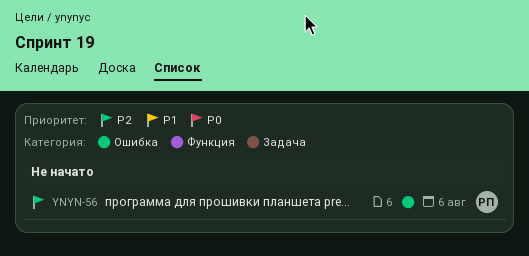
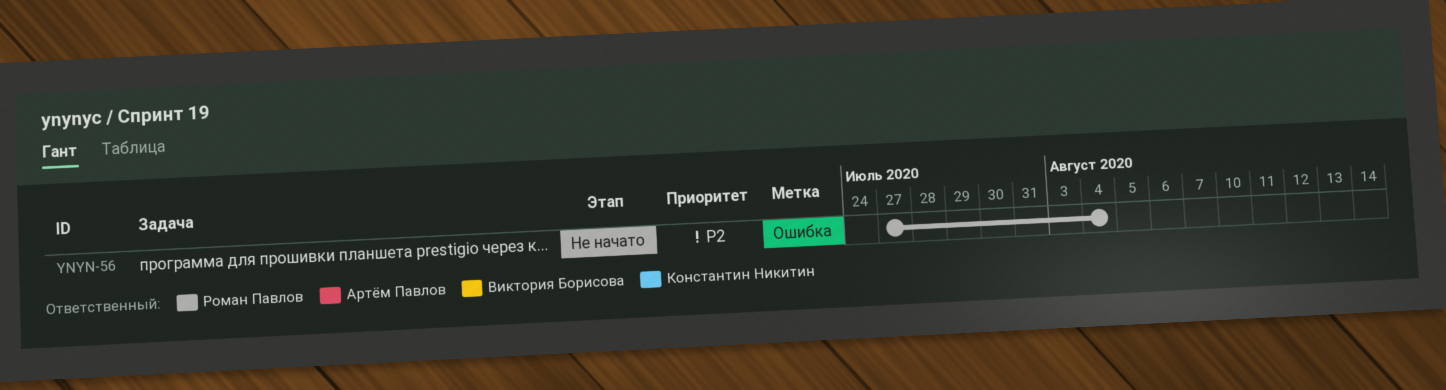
YNYN-56, due: Aug 6 -> Aug 4

